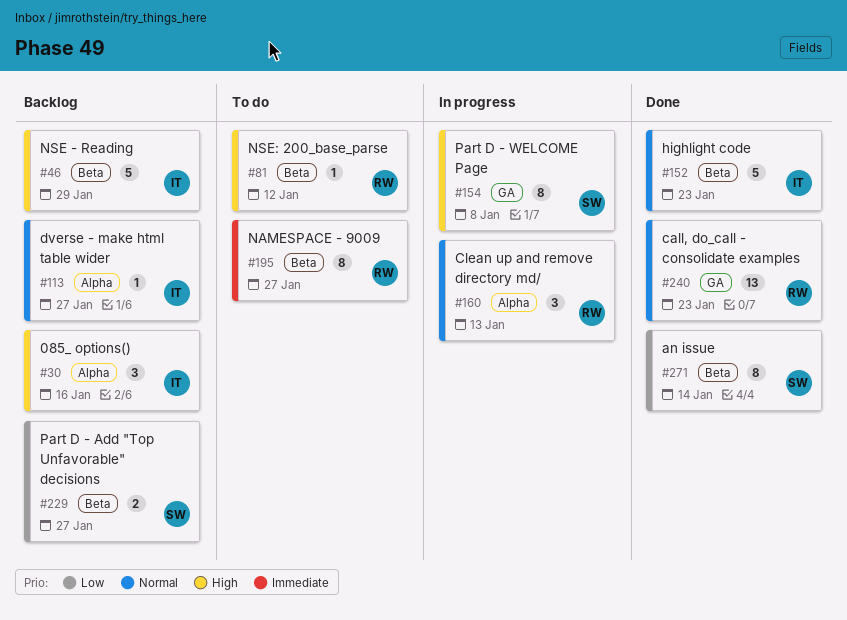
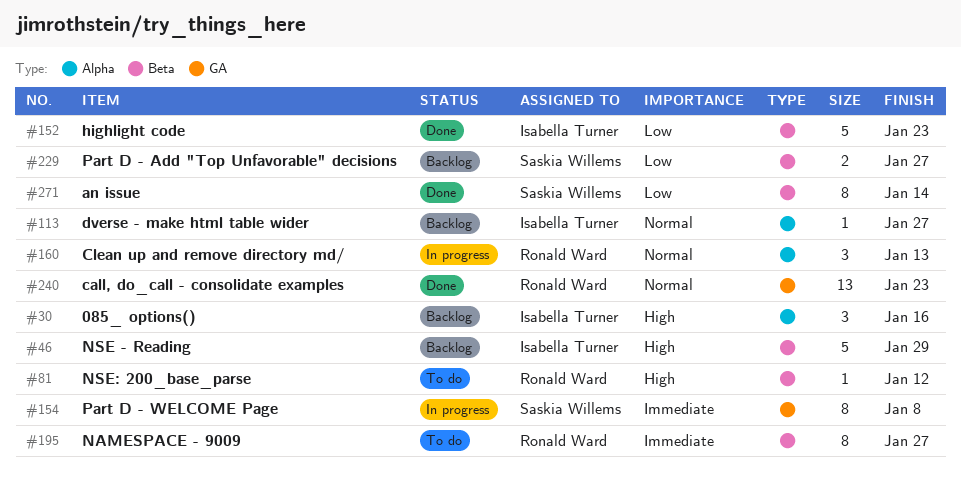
#152, priority: Normal -> Low
#154, priority: High -> Immediate

